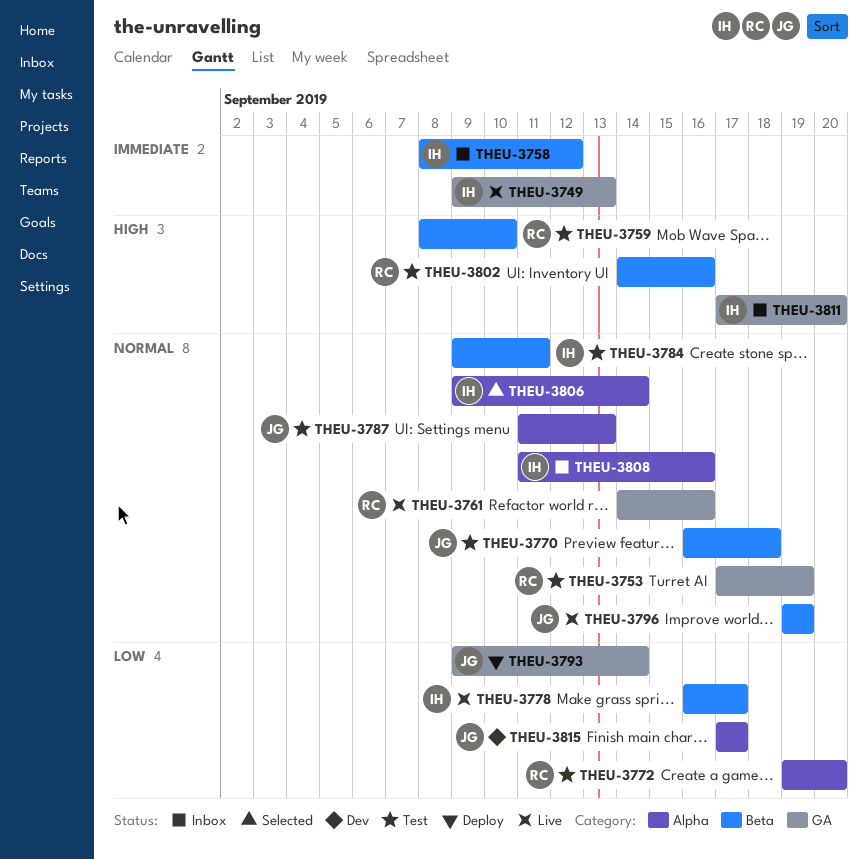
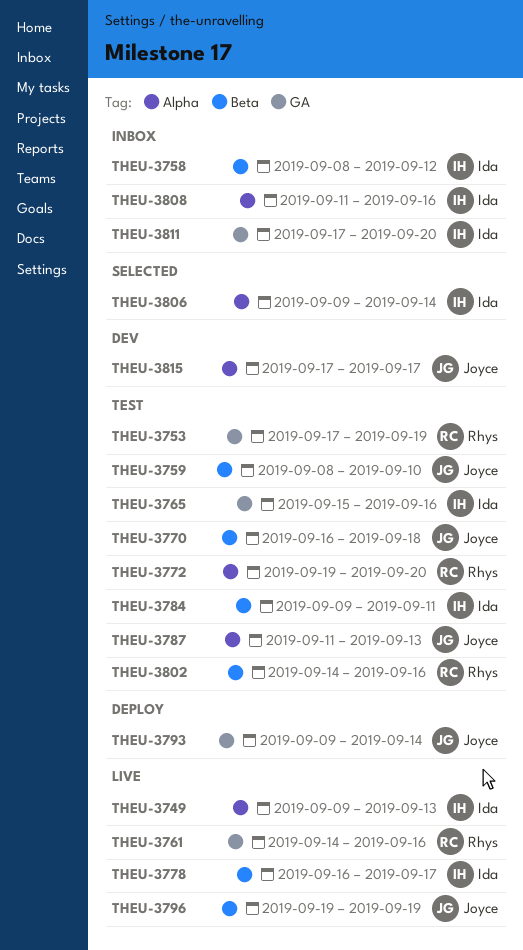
THEU-3749, label: GA -> Alpha
THEU-3759, owner: Rhys -> Joyce
THEU-3765: none -> present

